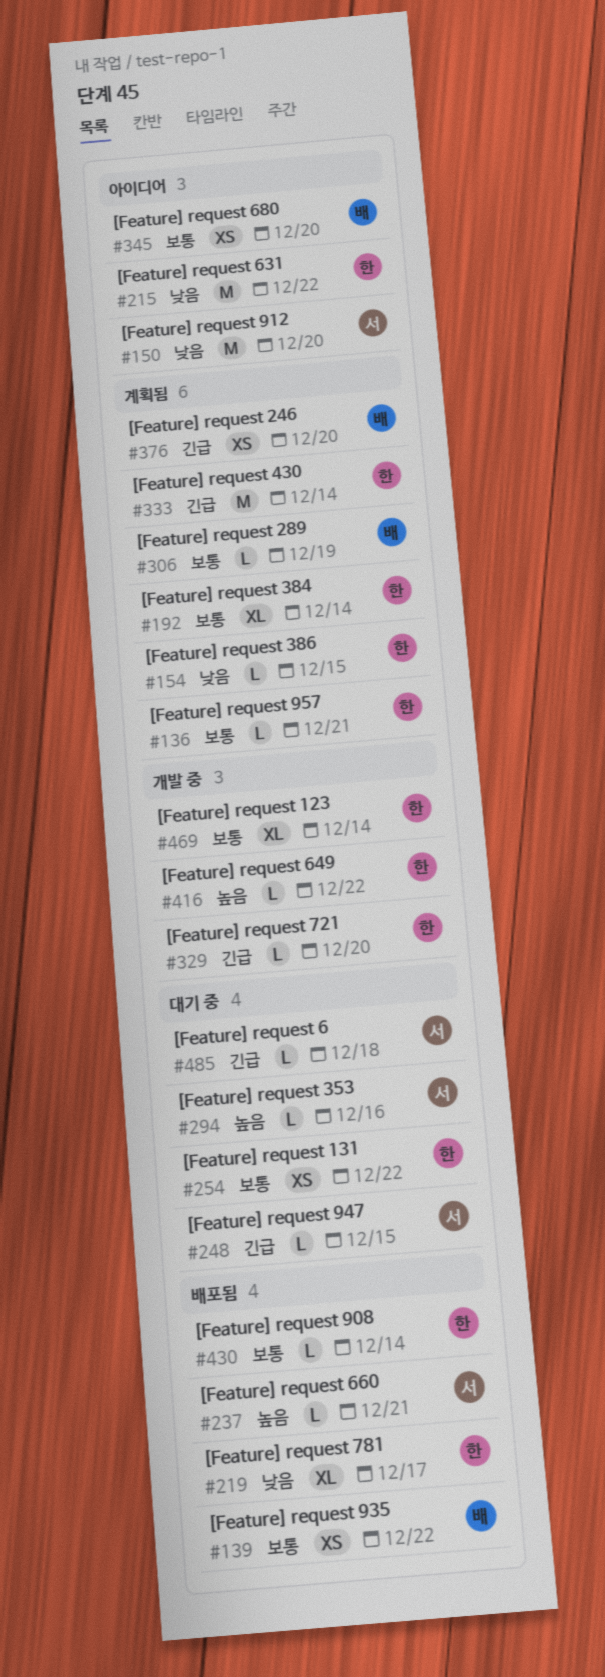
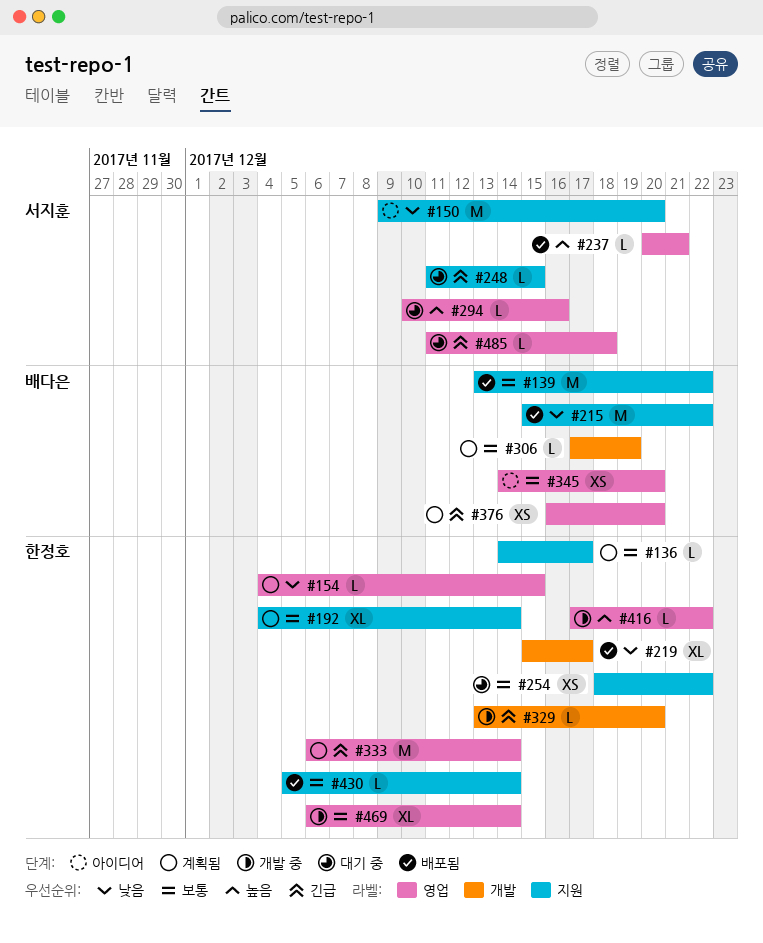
#136, due: Dec 21 -> Dec 17
#139, estimate: XS -> M
#215, status: 아이디어 -> 배포됨
#215, owner: 한정호 -> 배다은

